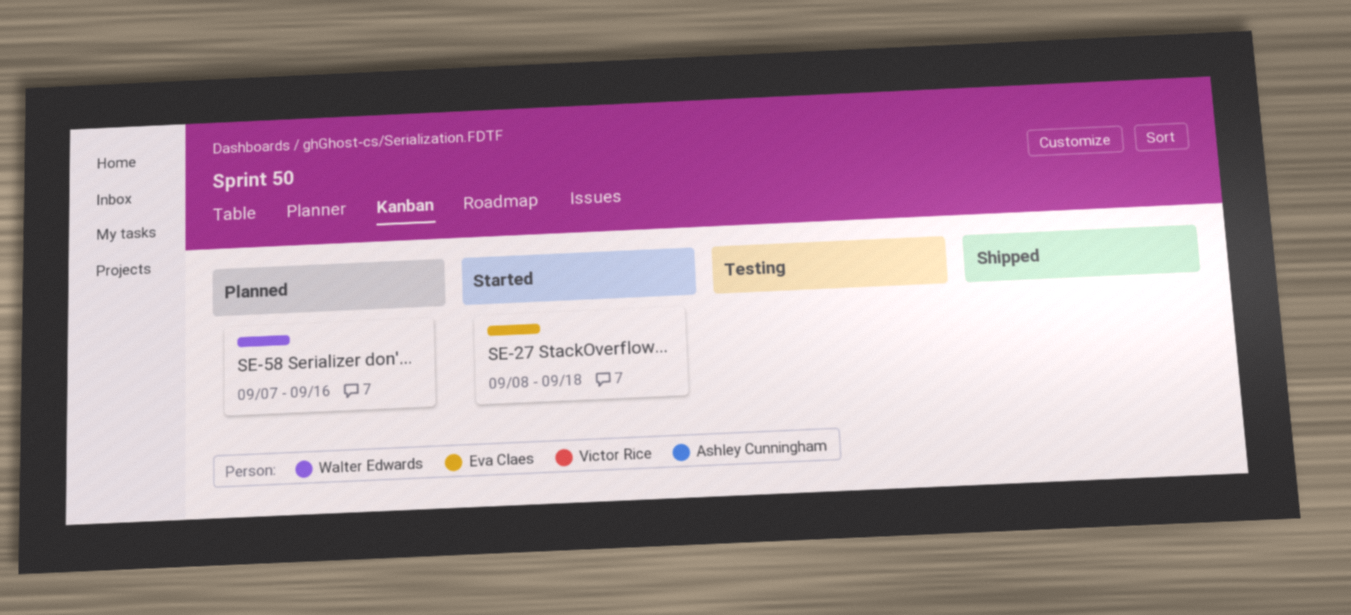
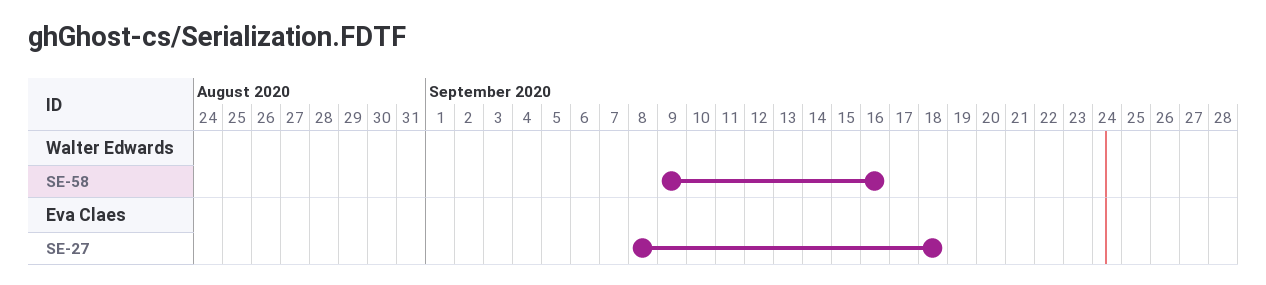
SE-58, start: Sep 7 -> Sep 9

